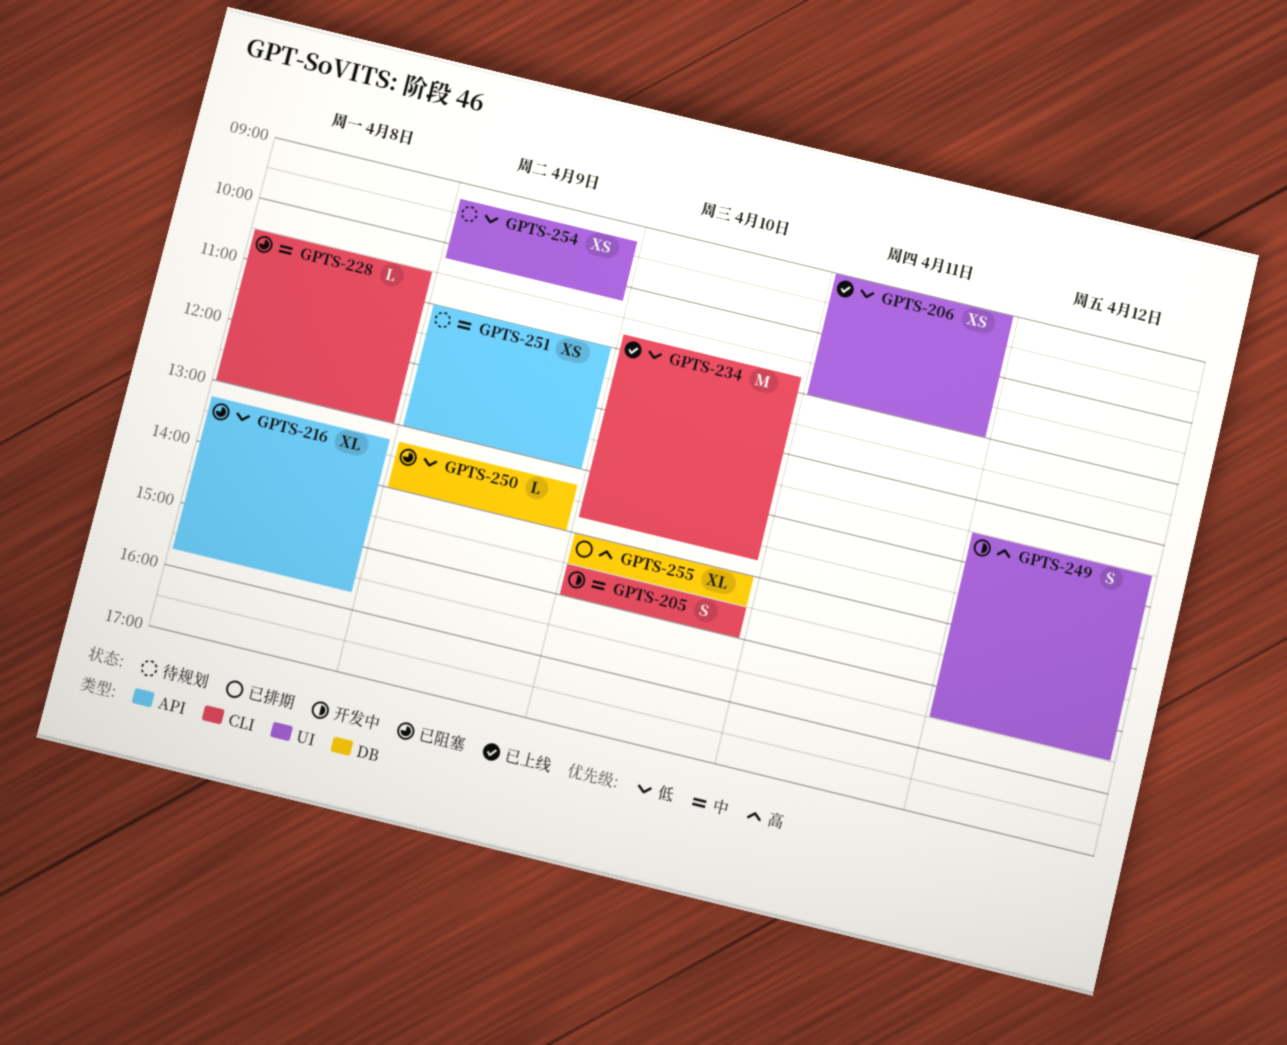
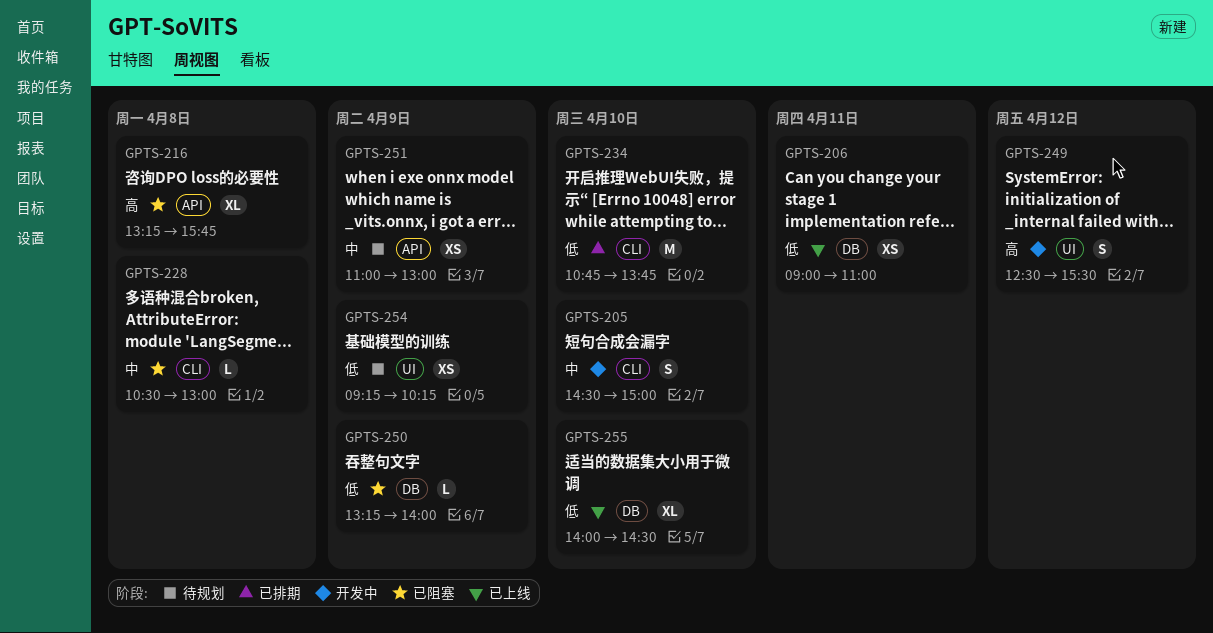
GPTS-206, label: UI -> DB
GPTS-216, priority: 低 -> 高
GPTS-234, status: 已上线 -> 已排期
GPTS-255, status: 已排期 -> 已上线
GPTS-255, priority: 高 -> 低

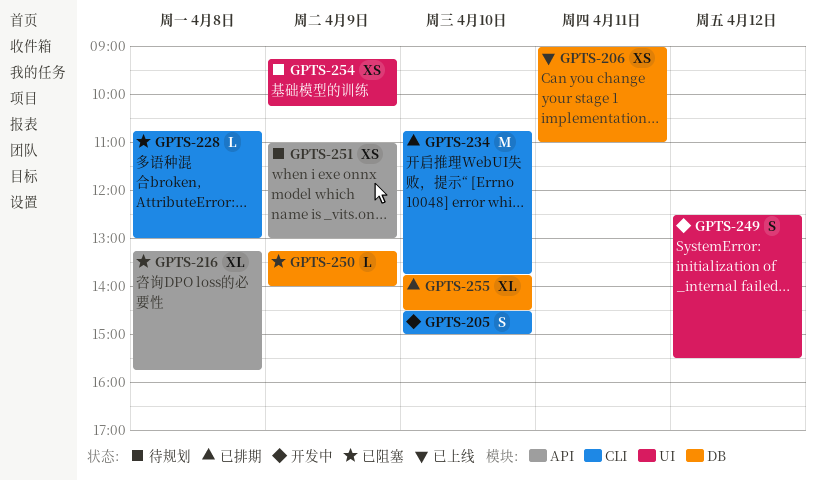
GPTS-228, begins: 10:30 -> 10:45
GPTS-255, status: 已上线 -> 已排期
GPTS-255, begins: 14:00 -> 13:45

